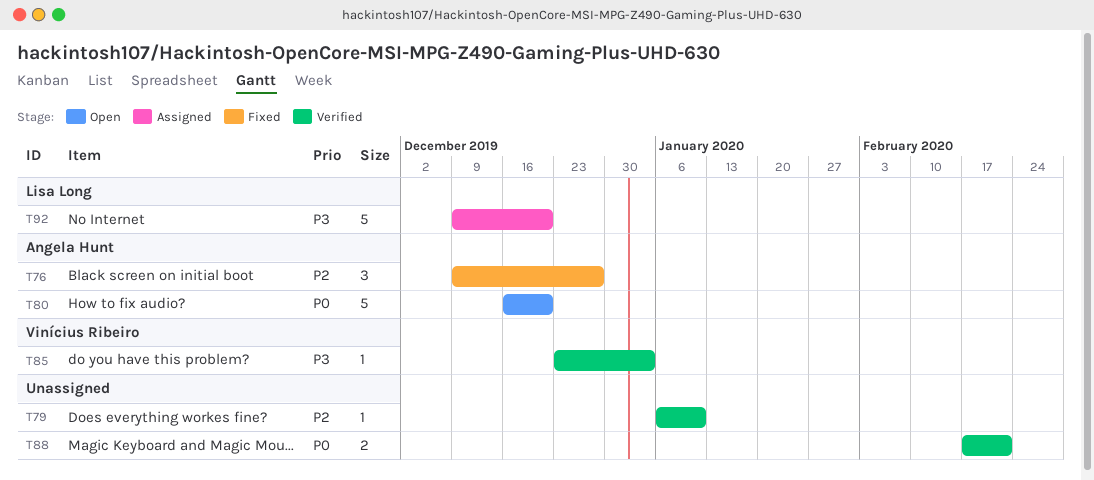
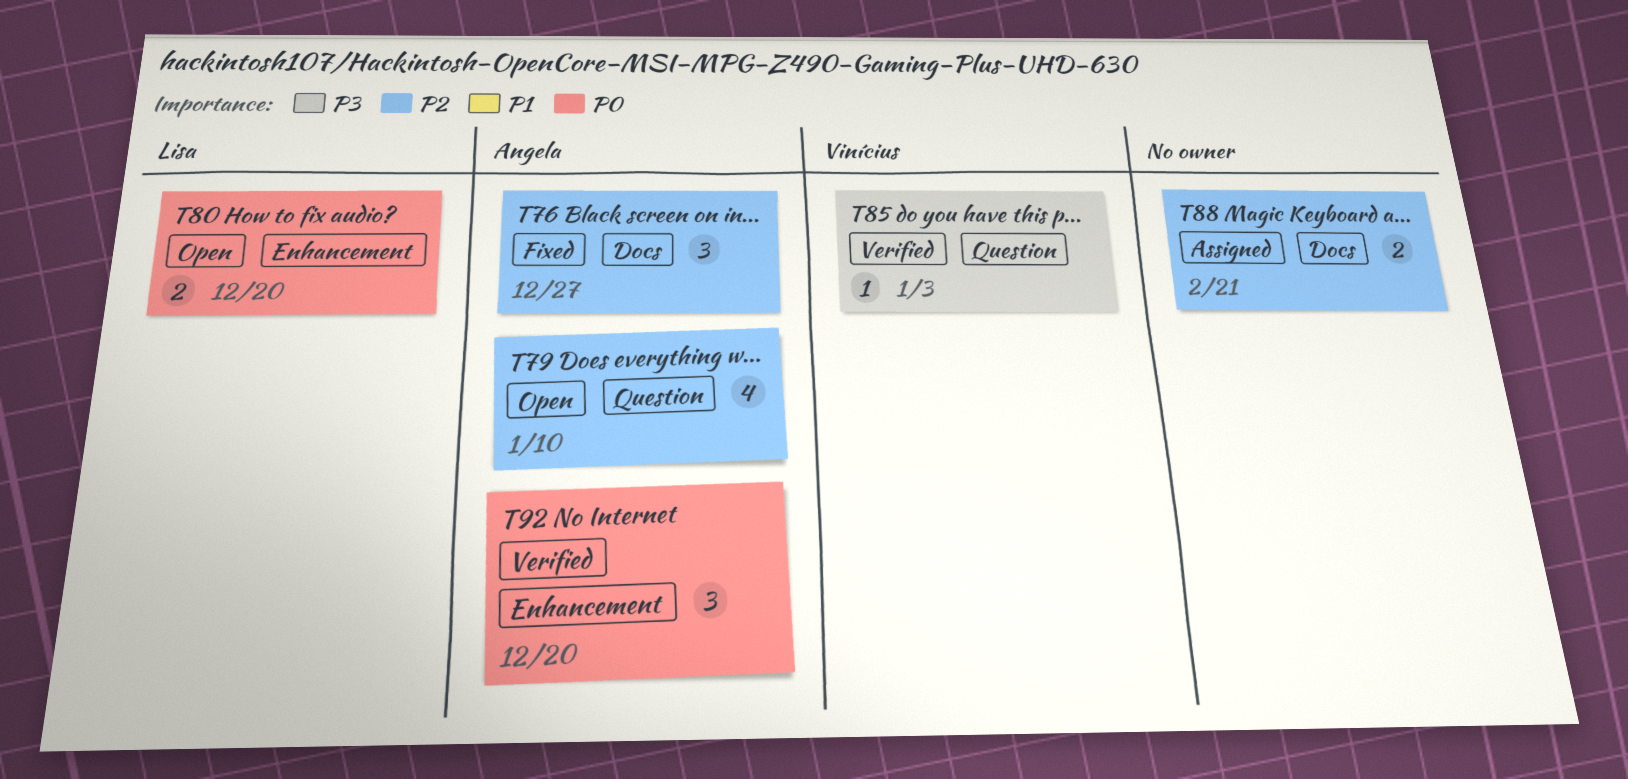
T79, status: Verified -> Open
T79, owner: none -> Angela Hunt
T79, estimate: 1 -> 4
T80, owner: Angela Hunt -> Lisa Long
T80, estimate: 5 -> 2
T88, status: Verified -> Assigned
T88, priority: P0 -> P2
T92, status: Assigned -> Verified
T92, owner: Lisa Long -> Angela Hunt
T92, priority: P3 -> P0
T92, estimate: 5 -> 3

